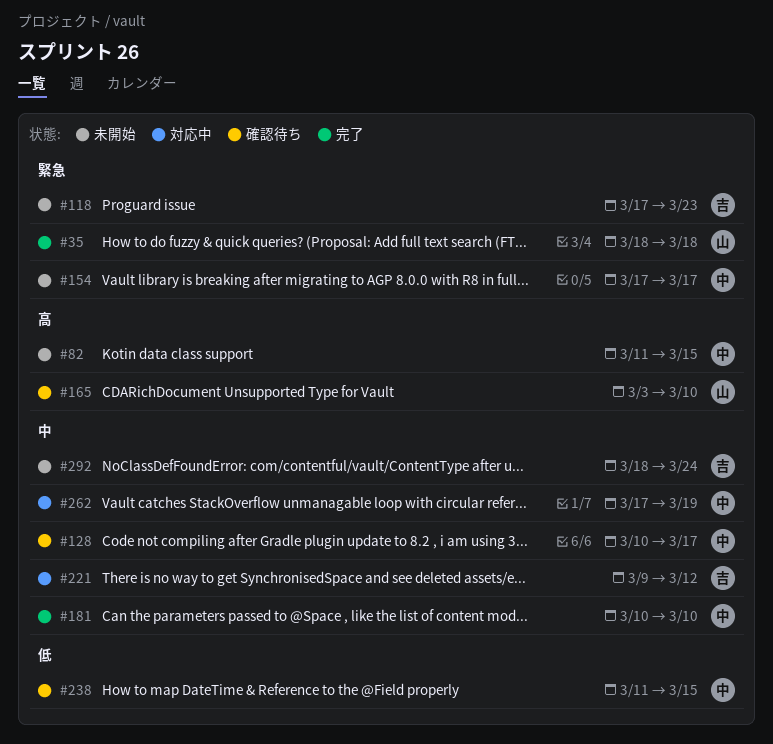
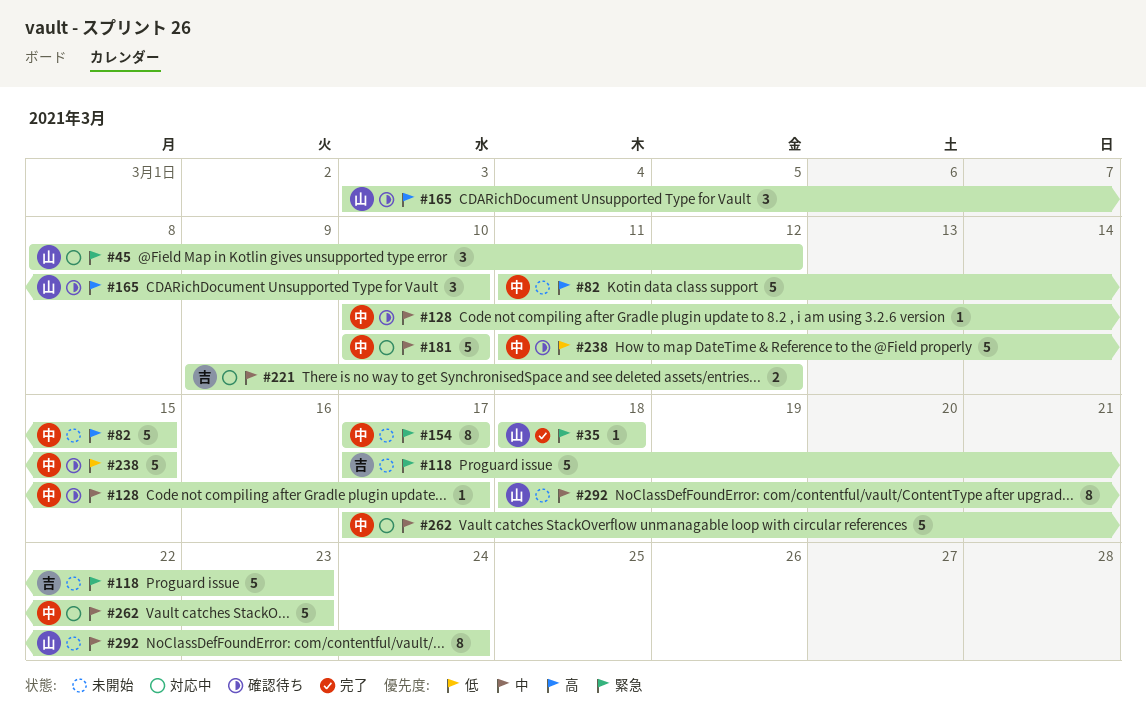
#45: none -> present
#181, status: 完了 -> 対応中
#262, due: Mar 19 -> Mar 23
#292, owner: 吉 -> 山

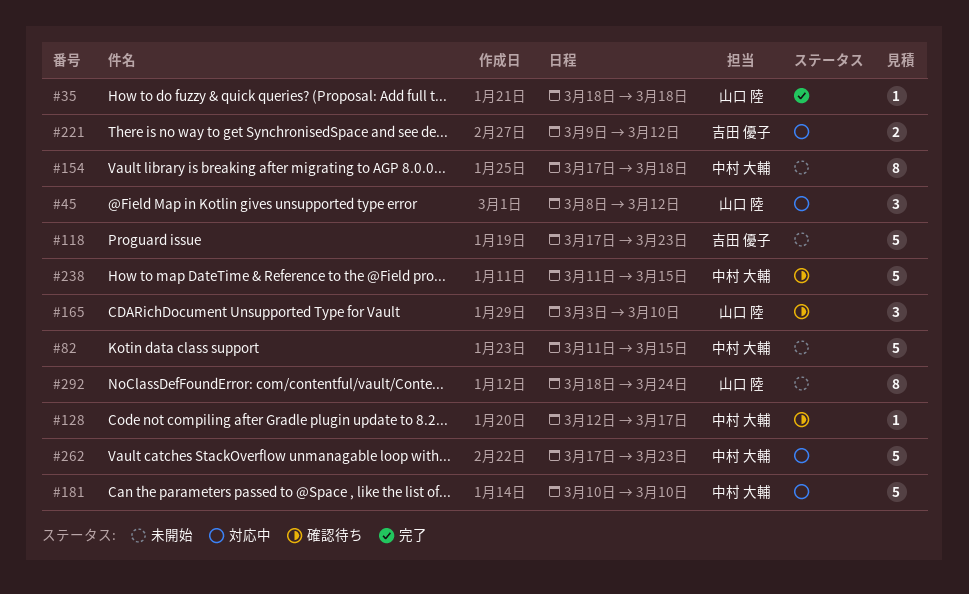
#128, start: Mar 10 -> Mar 12
#154, due: Mar 17 -> Mar 18

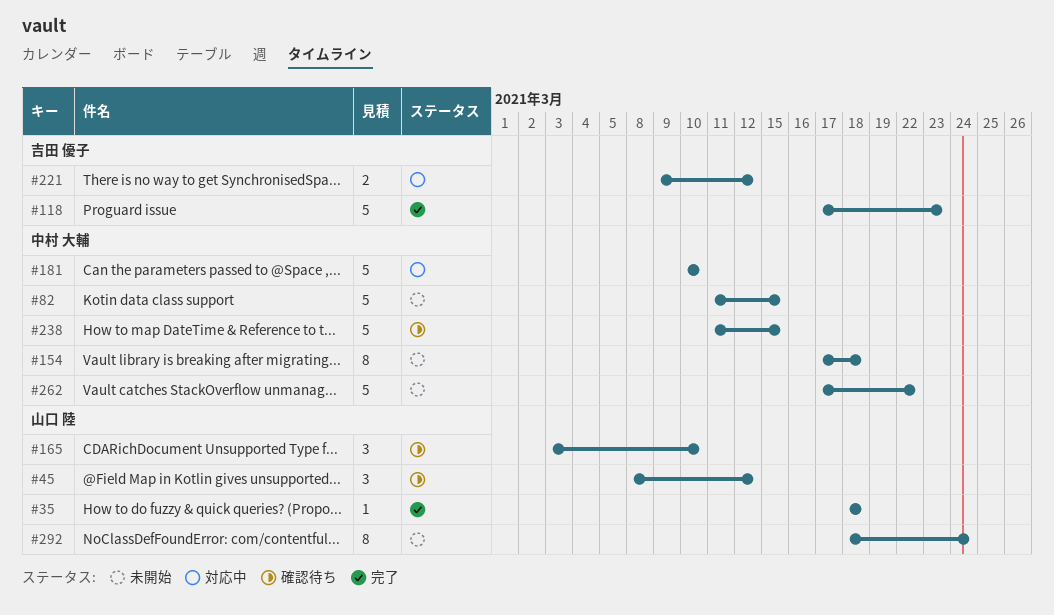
#45, status: 対応中 -> 確認待ち
#118, status: 未開始 -> 完了
#128: present -> none
#262, status: 対応中 -> 未開始
#262, due: Mar 23 -> Mar 22

